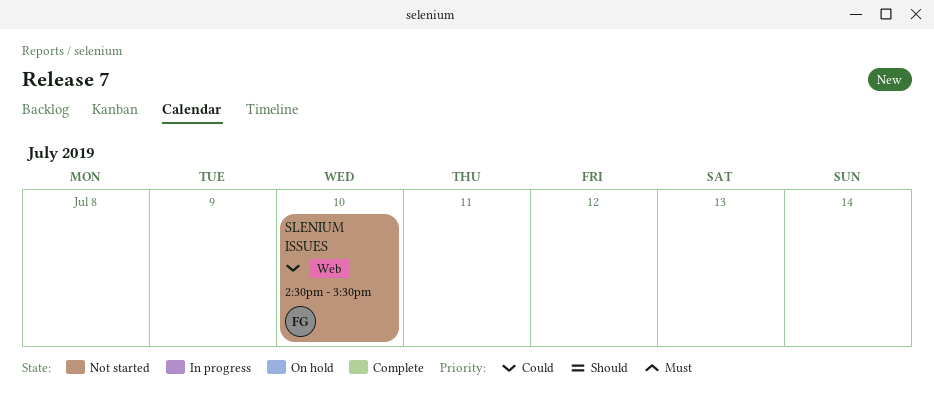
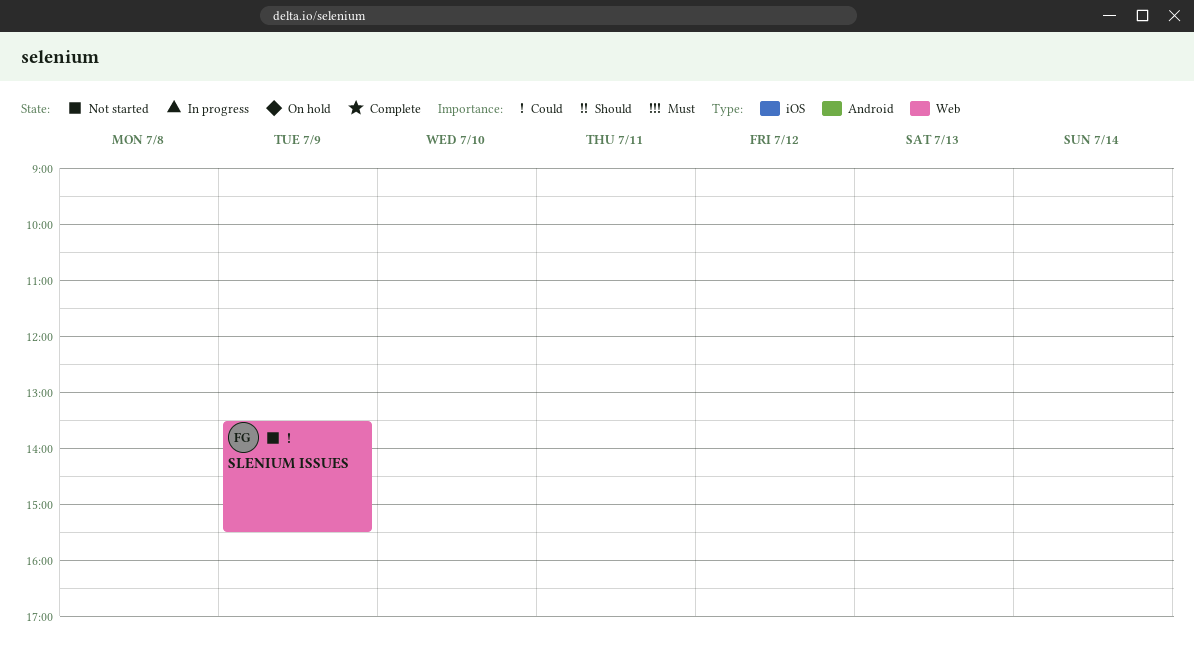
SLENIUM ISSUES, day: Jul 10 -> Jul 9
SLENIUM ISSUES, begins: 14:30 -> 13:30

